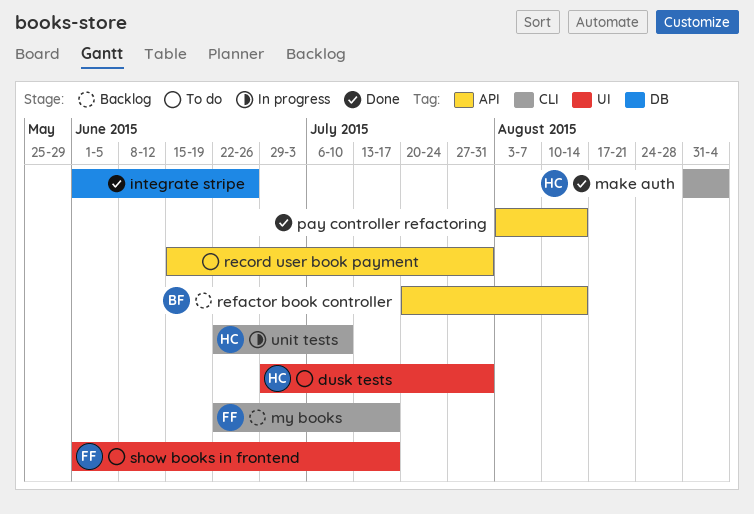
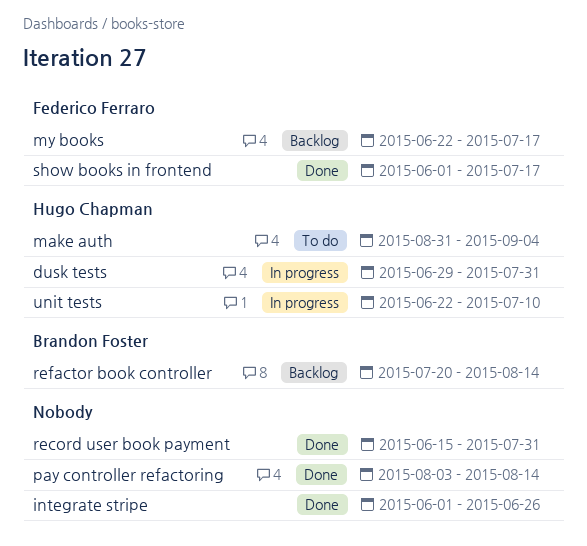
dusk tests, status: To do -> In progress
make auth, status: Done -> To do
record user book payment, status: To do -> Done
show books in frontend, status: To do -> Done

